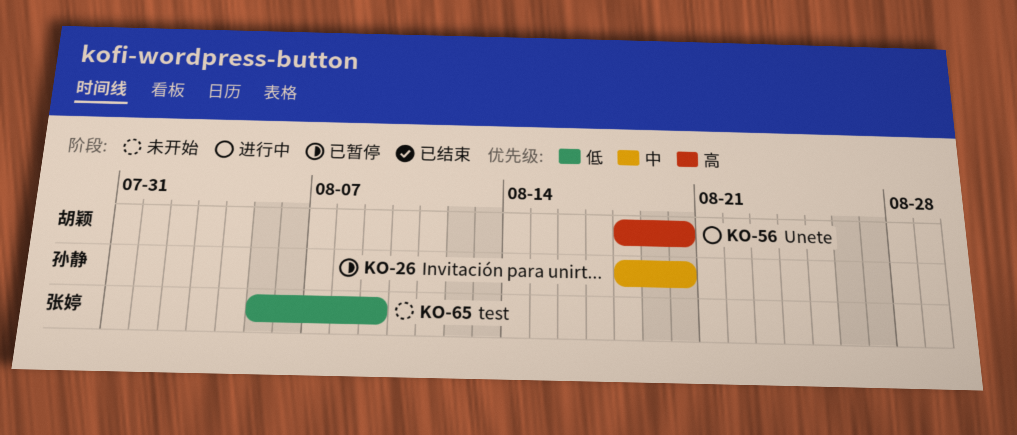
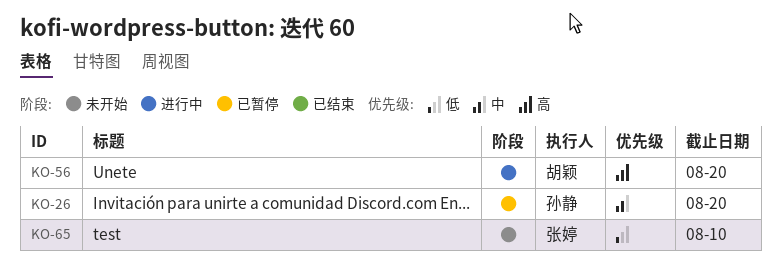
KO-65, due: Aug 9 -> Aug 10

